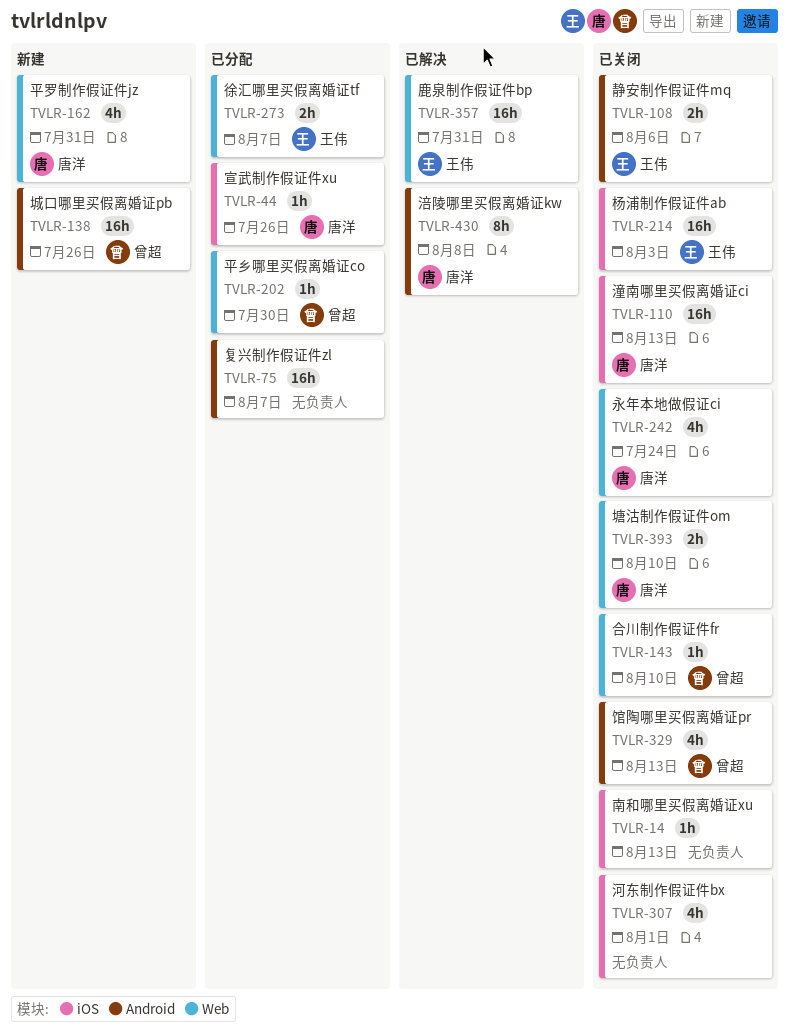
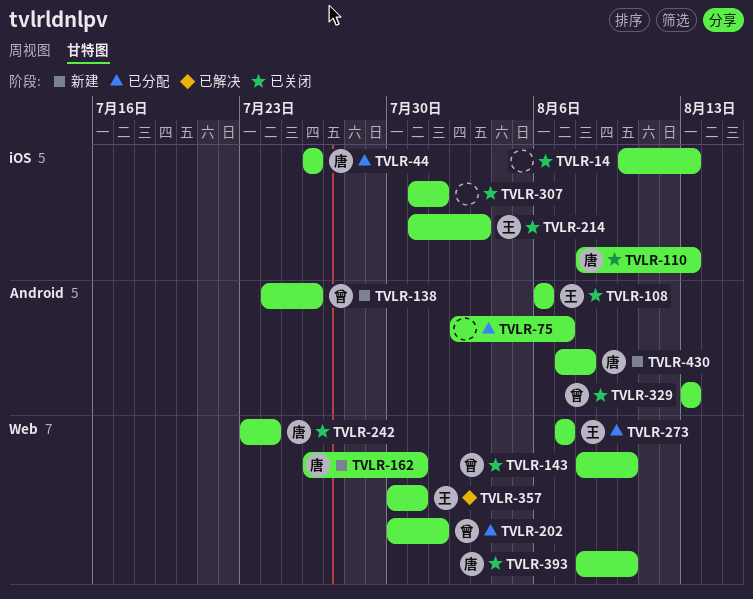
TVLR-202, due: Jul 30 -> Aug 1
TVLR-430, status: 已解决 -> 新建

